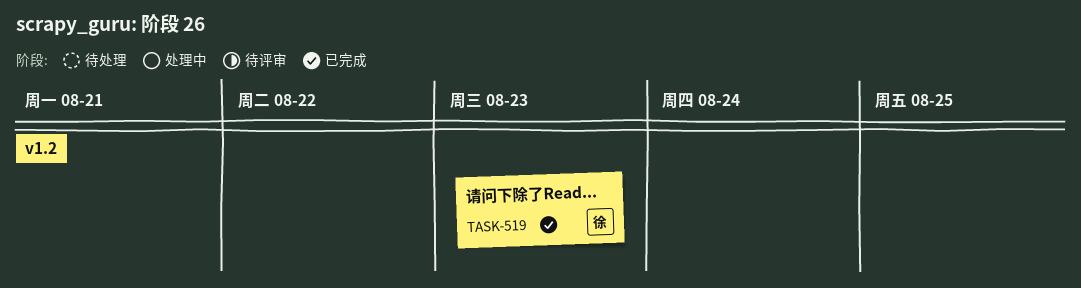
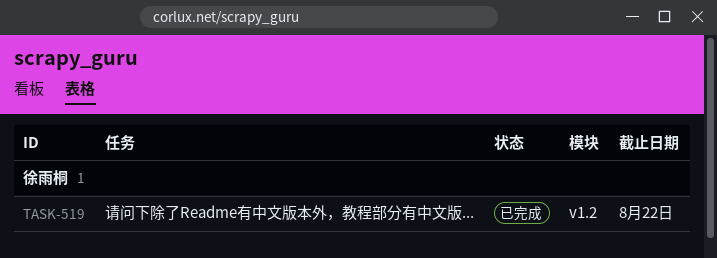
TASK-519, due: Aug 23 -> Aug 22

